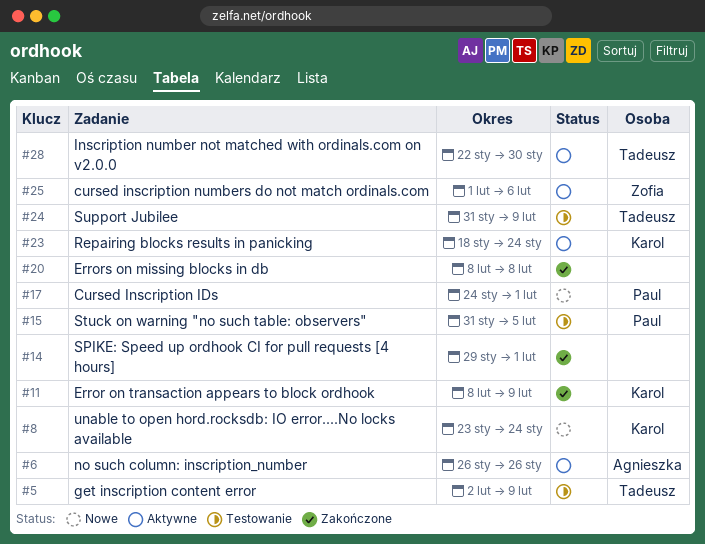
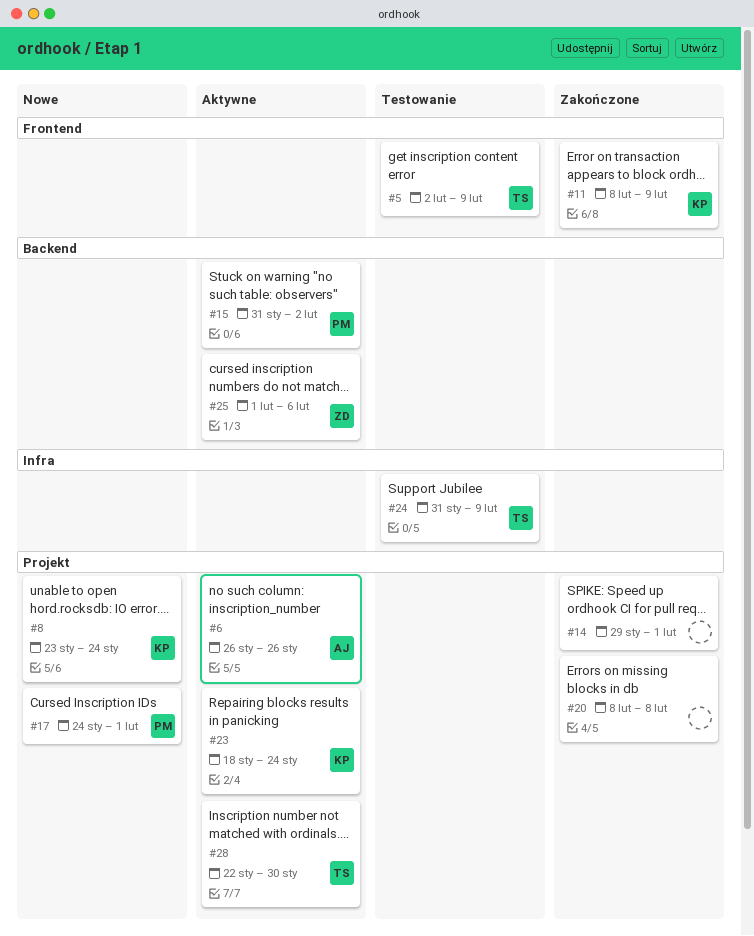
#15, status: Testowanie -> Aktywne
#15, due: Feb 5 -> Feb 2

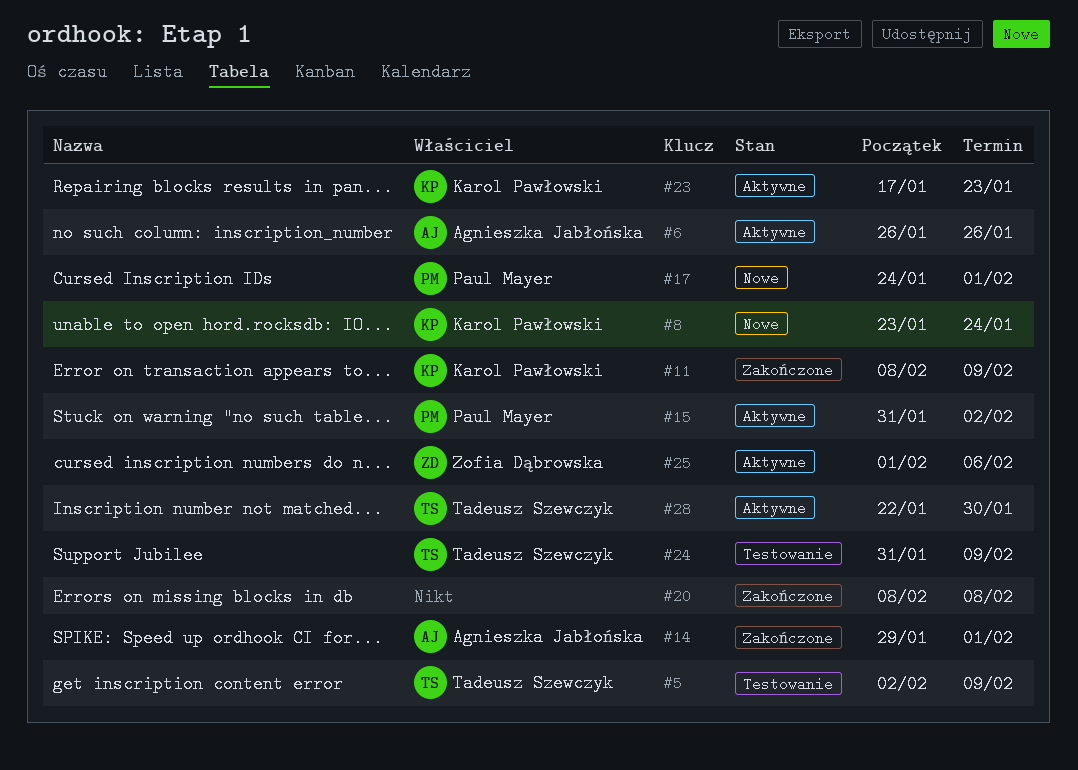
#14, owner: none -> Agnieszka Jabłońska
#23, start: Jan 18 -> Jan 17
#23, due: Jan 24 -> Jan 23

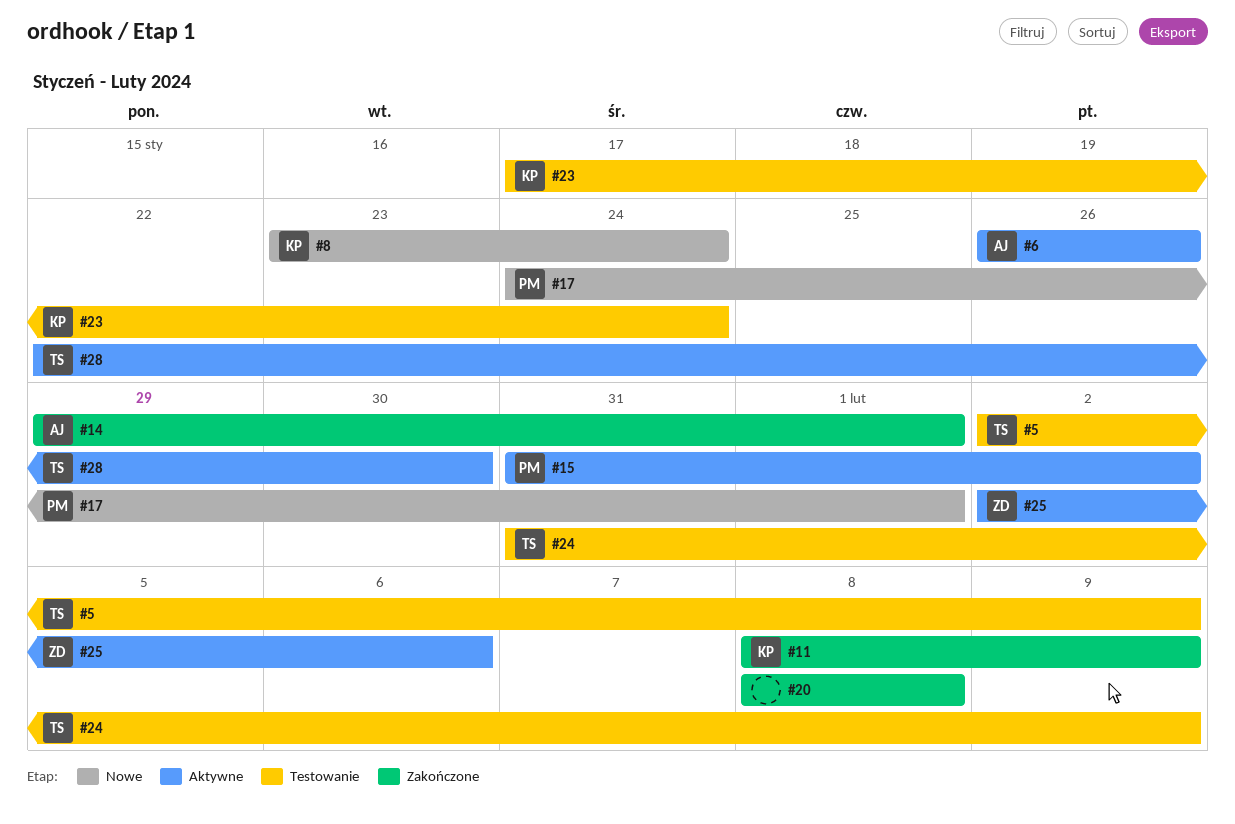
#23, status: Aktywne -> Testowanie
#23, due: Jan 23 -> Jan 24
#25, start: Feb 1 -> Feb 2

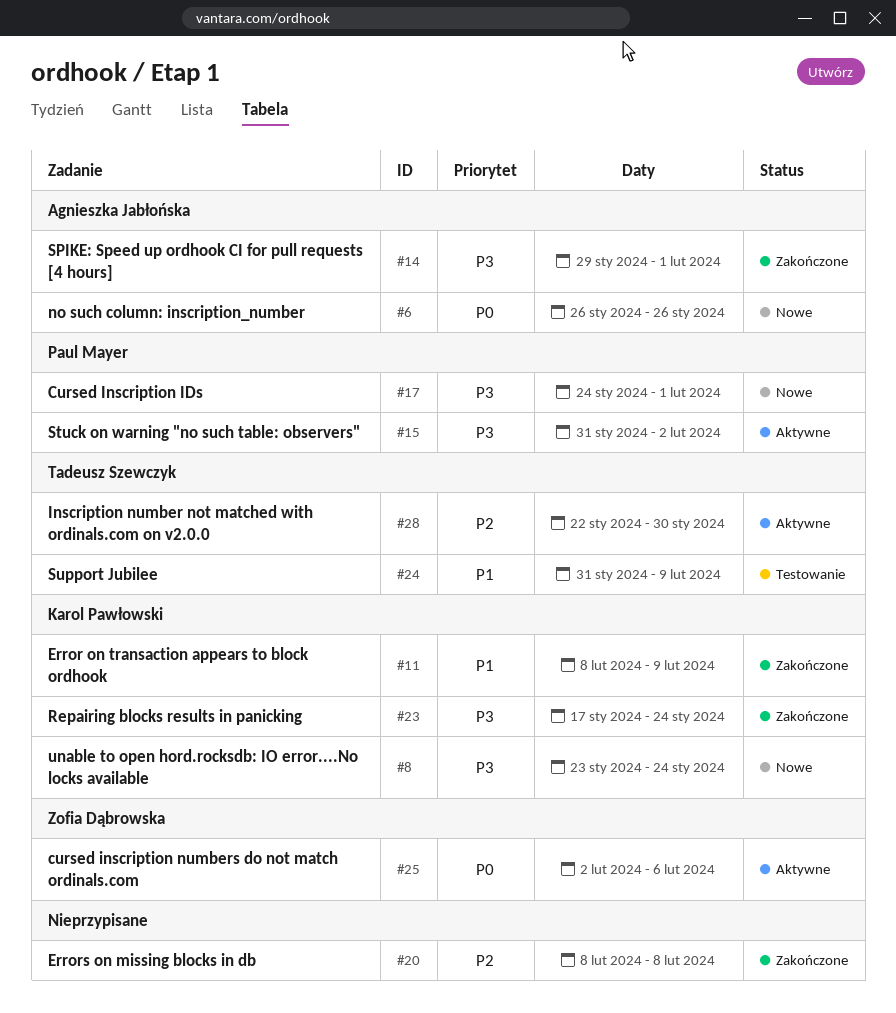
#5: present -> none
#6, status: Aktywne -> Nowe
#23, status: Testowanie -> Zakończone

